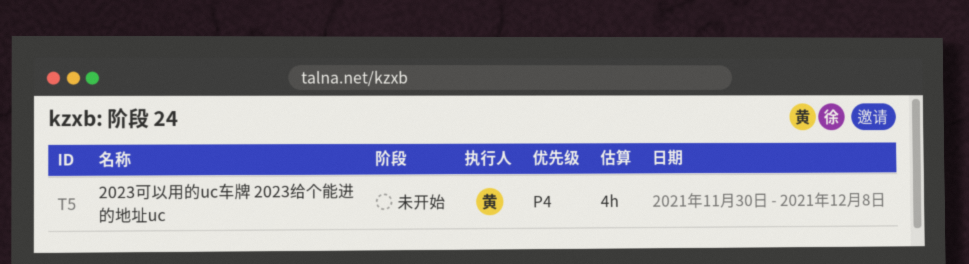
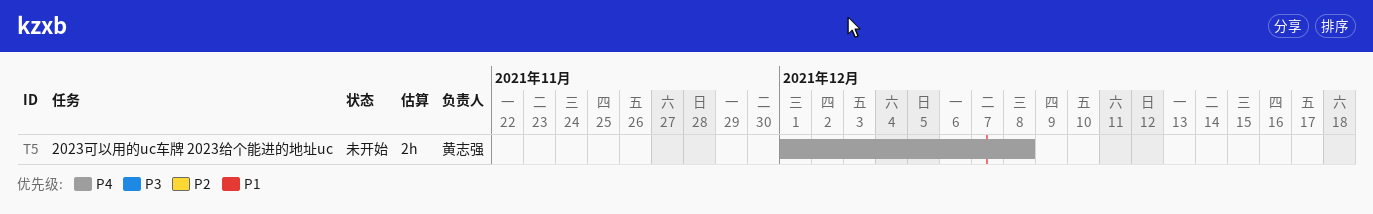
T5, estimate: 4h -> 2h
T5, start: Nov 30 -> Dec 1

